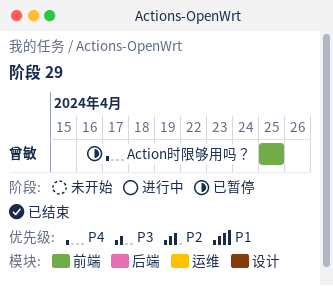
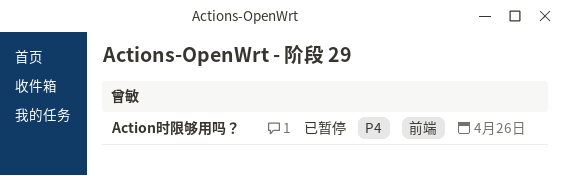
Action时限够用吗？, due: Apr 25 -> Apr 26

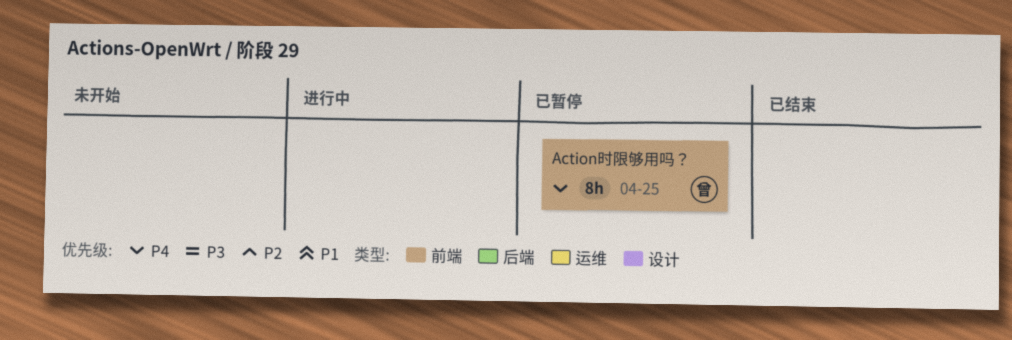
Action时限够用吗？, due: Apr 26 -> Apr 25

